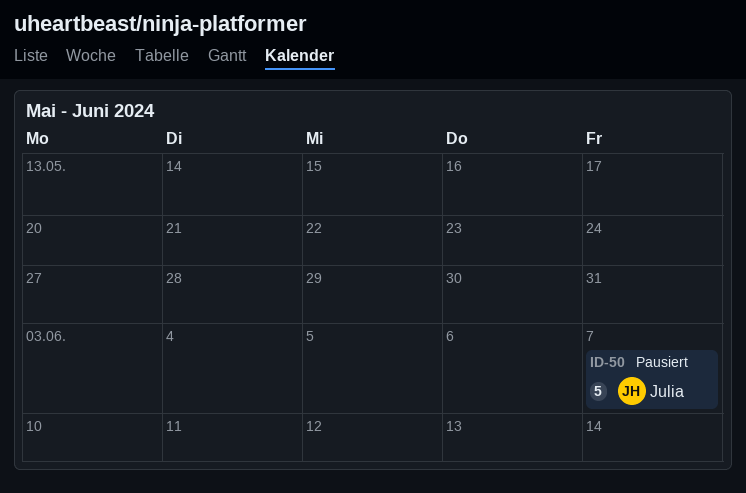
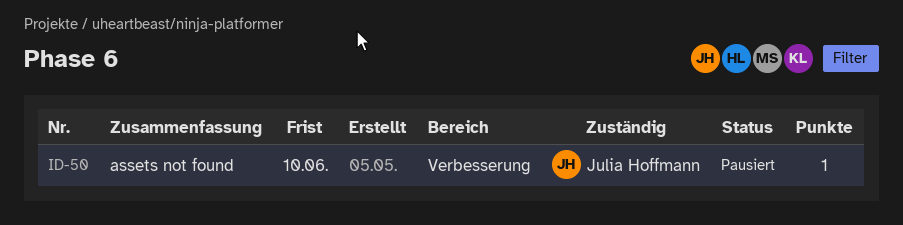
ID-50, estimate: 5 -> 1
ID-50, due: Jun 7 -> Jun 10

